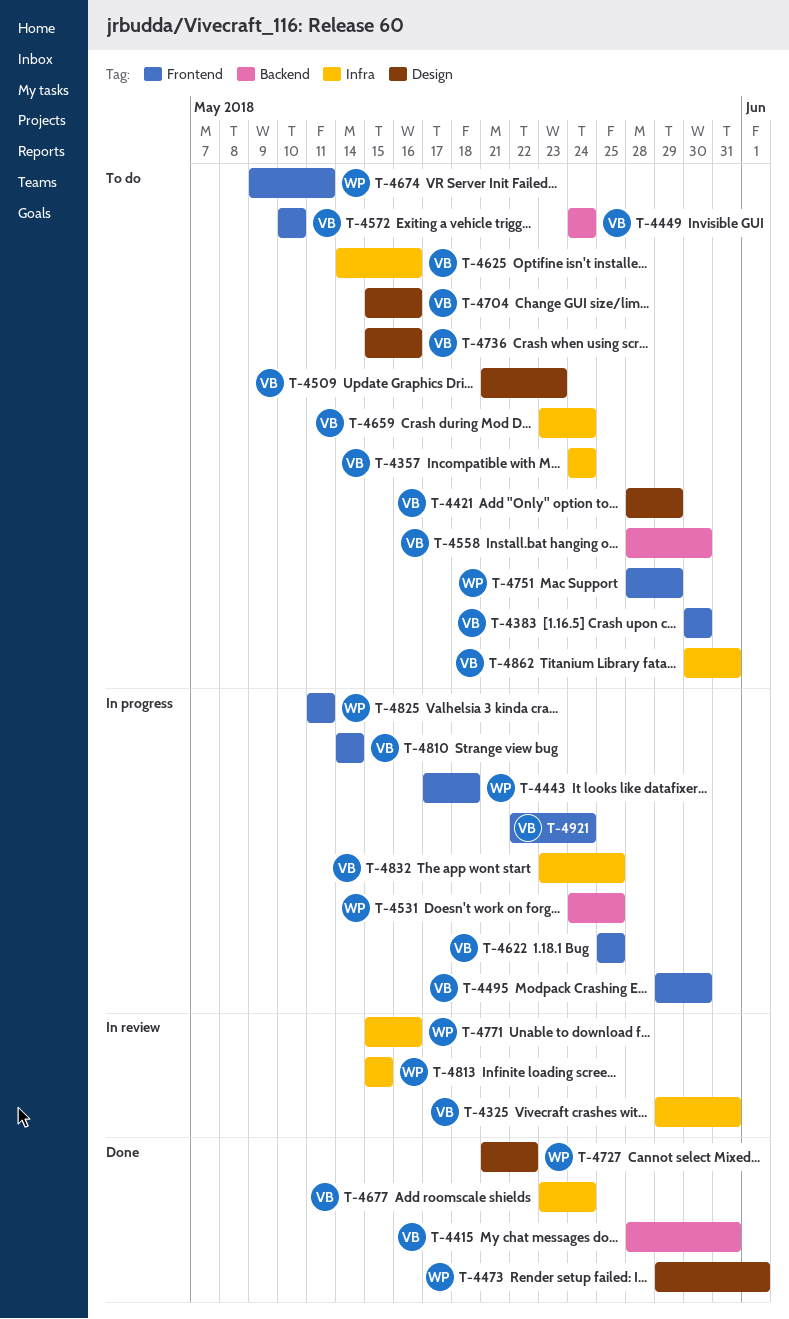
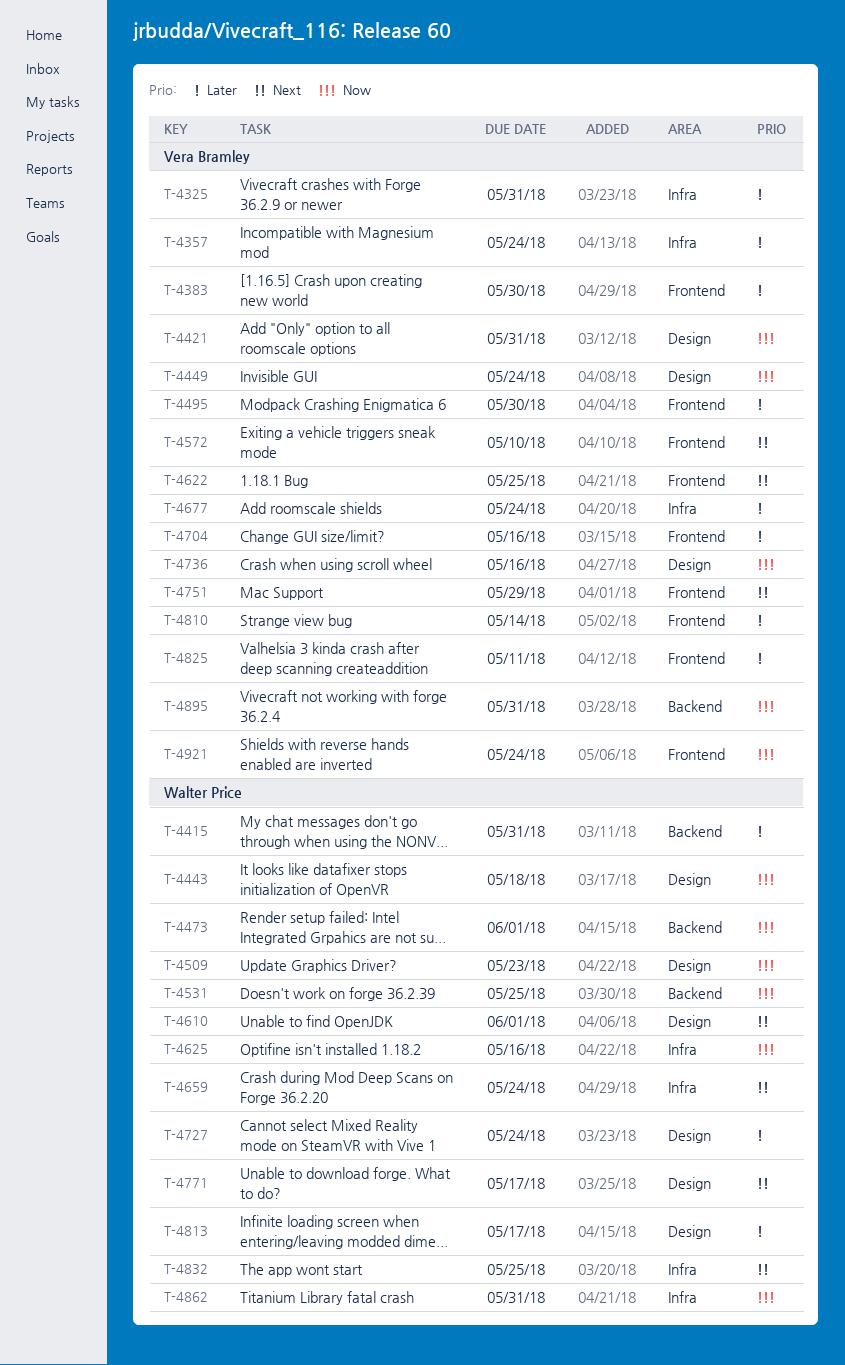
T-4415, owner: Vera Bramley -> Walter Price
T-4421, due: May 29 -> May 31
T-4443, label: Frontend -> Design
T-4449, label: Backend -> Design
T-4473, label: Design -> Backend
T-4509, owner: Vera Bramley -> Walter Price
T-4558: present -> none
T-4610: none -> present
T-4625, owner: Vera Bramley -> Walter Price
T-4659, owner: Vera Bramley -> Walter Price
T-4674: present -> none
T-4704, label: Design -> Frontend
T-4727, due: May 22 -> May 24
T-4751, owner: Walter Price -> Vera Bramley
T-4771, label: Infra -> Design
T-4771, due: May 16 -> May 17
T-4813, label: Infra -> Design
T-4813, due: May 15 -> May 17
T-4825, owner: Walter Price -> Vera Bramley
T-4832, owner: Vera Bramley -> Walter Price
T-4862, owner: Vera Bramley -> Walter Price
T-4895: none -> present

